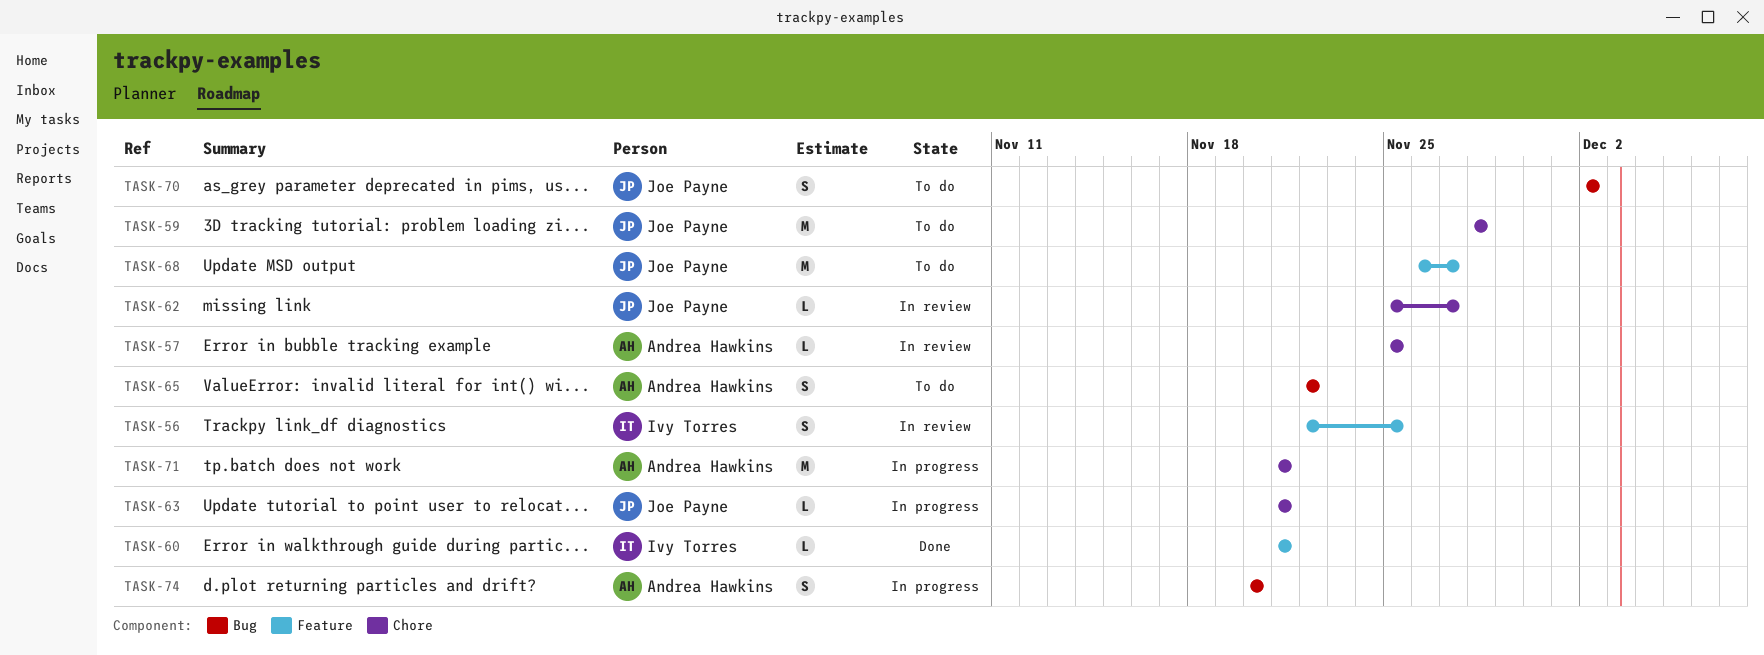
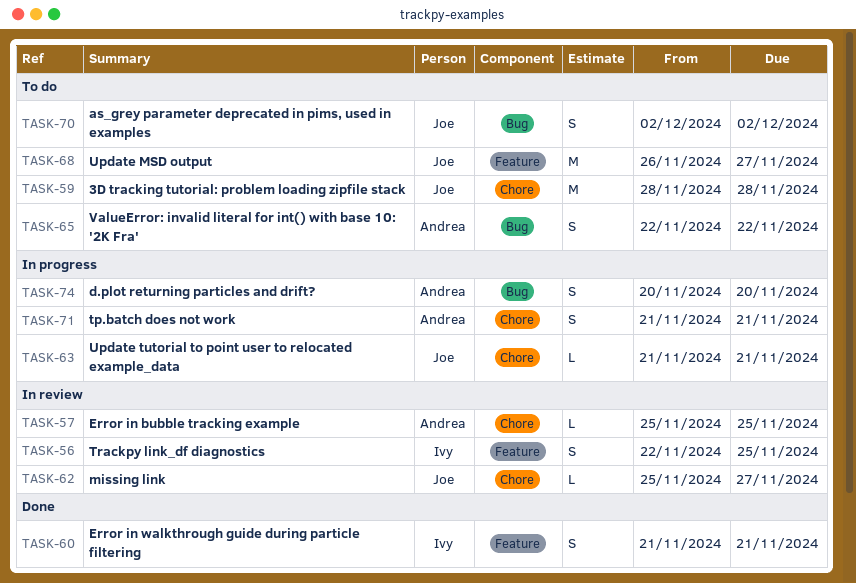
TASK-60, estimate: L -> S
TASK-71, estimate: M -> S

